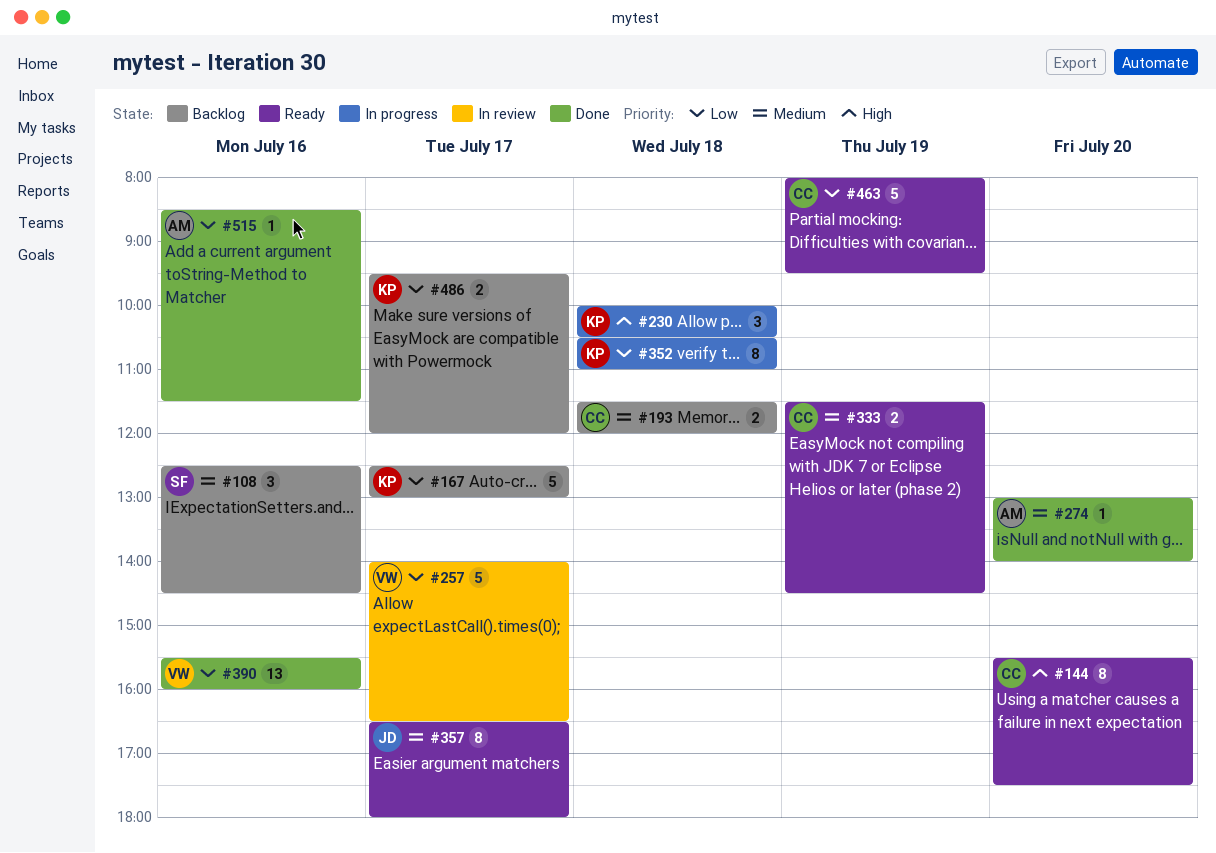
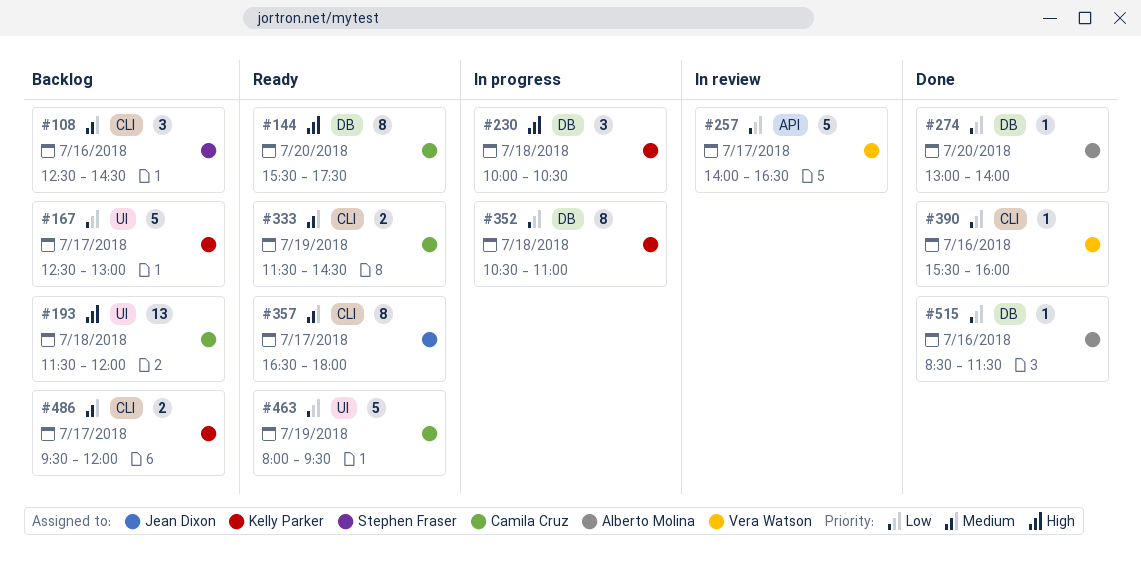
#193, priority: Medium -> High
#193, estimate: 2 -> 13
#274, priority: Medium -> Low
#390, estimate: 13 -> 1
#486, priority: Low -> Medium

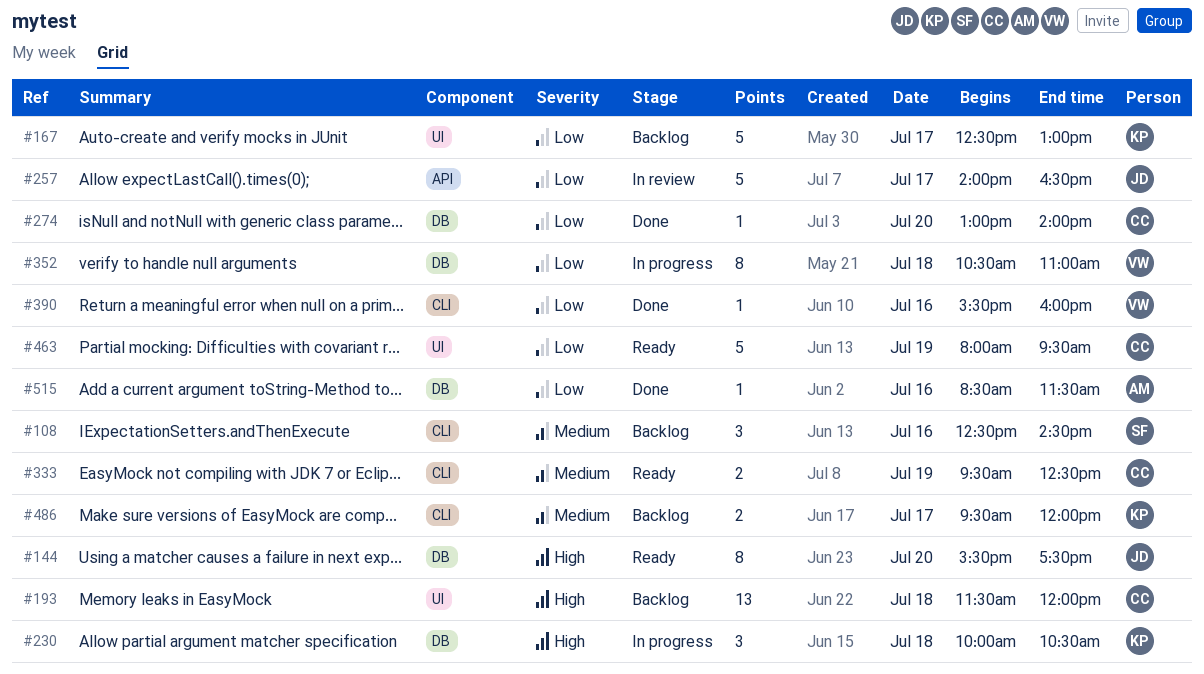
#144, owner: Camila Cruz -> Jean Dixon
#257, owner: Vera Watson -> Jean Dixon
#274, owner: Alberto Molina -> Camila Cruz
#333, begins: 11:30 -> 09:30
#333, ends: 14:30 -> 12:30
#352, owner: Kelly Parker -> Vera Watson
#357: present -> none

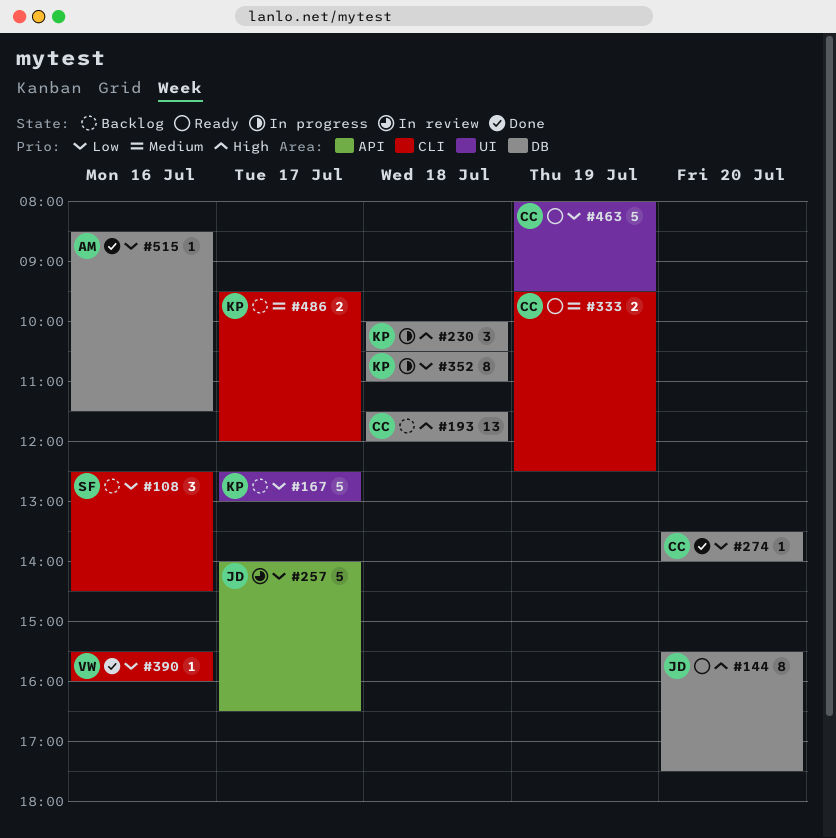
#108, priority: Medium -> Low
#193, label: UI -> DB
#274, begins: 13:00 -> 13:30
#352, owner: VW -> KP

